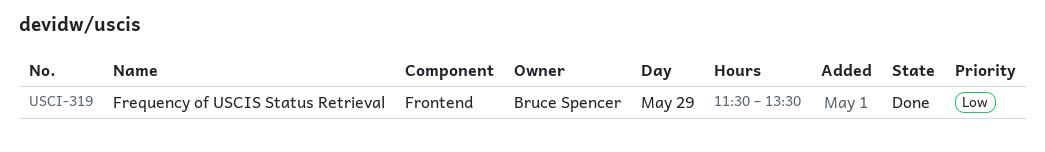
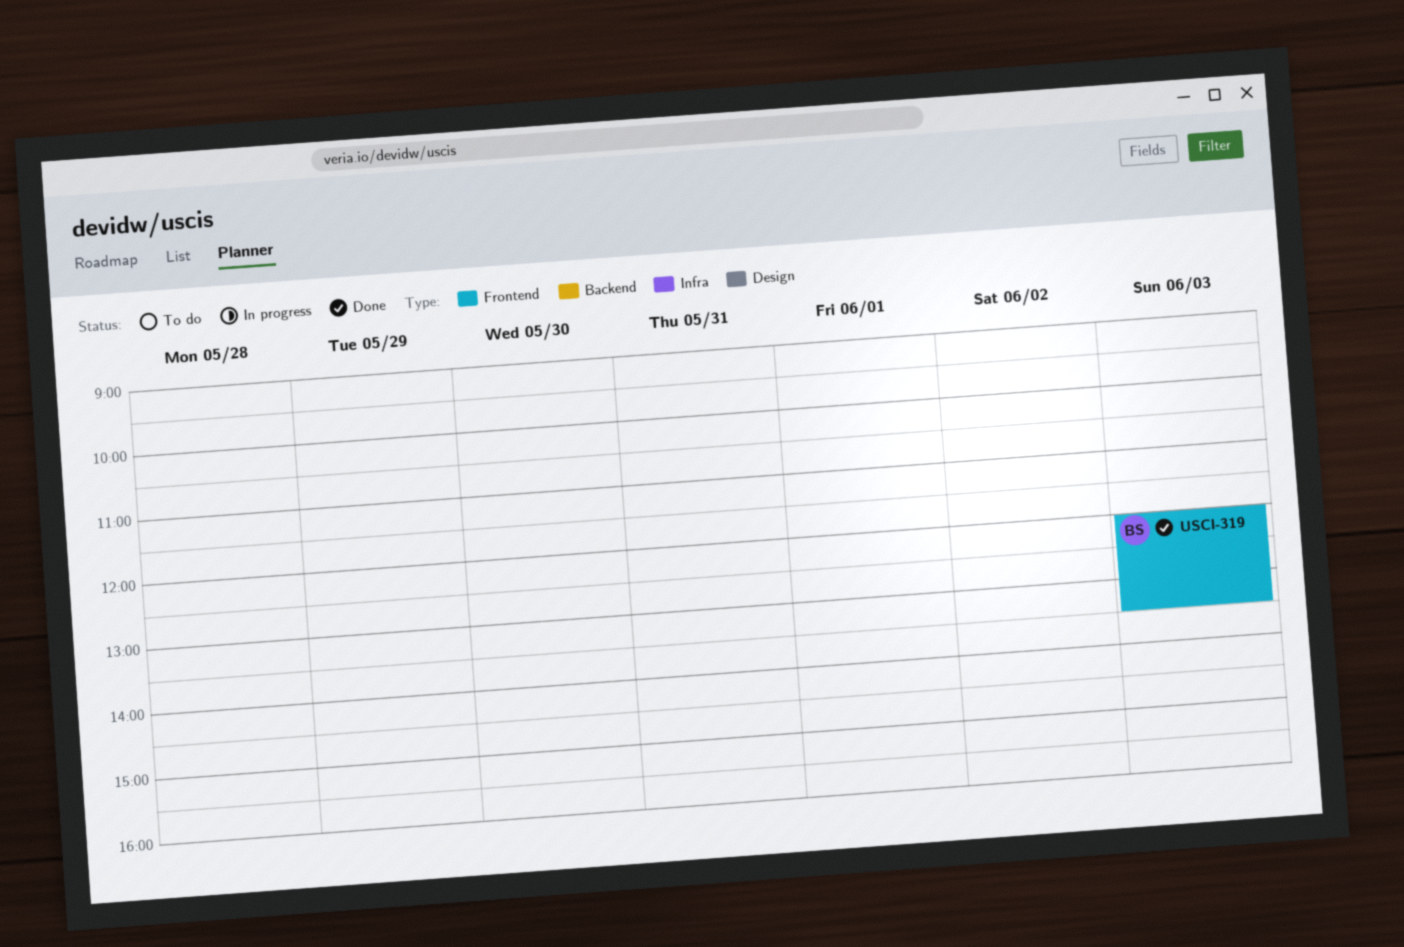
USCI-319, day: May 29 -> Jun 3
USCI-319, begins: 11:30 -> 12:00

